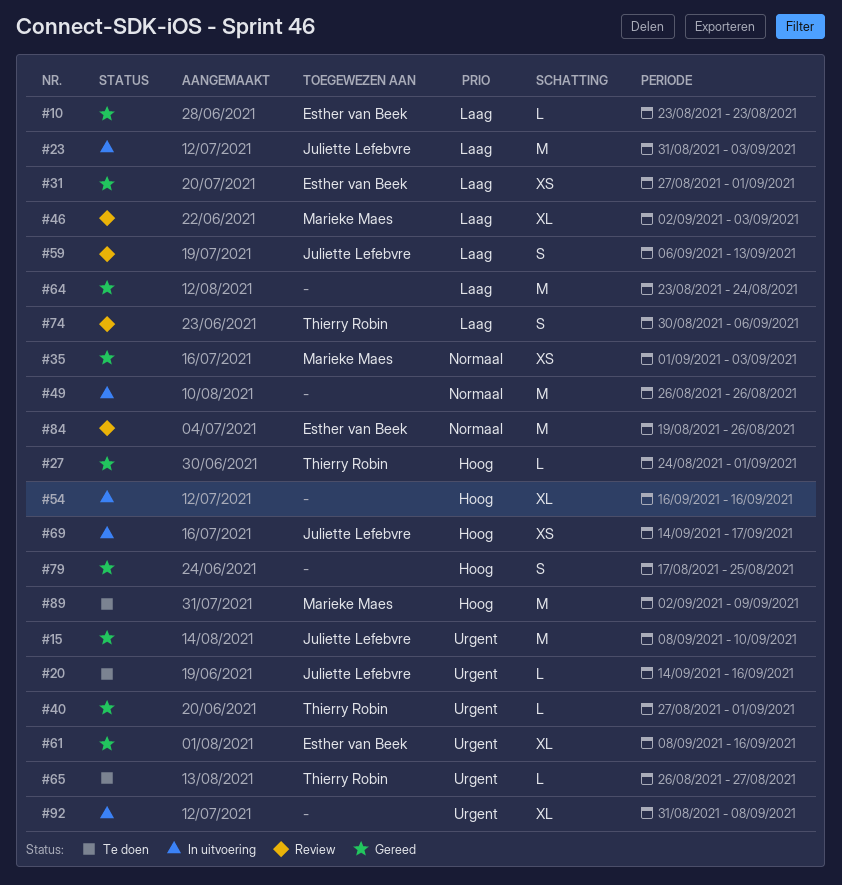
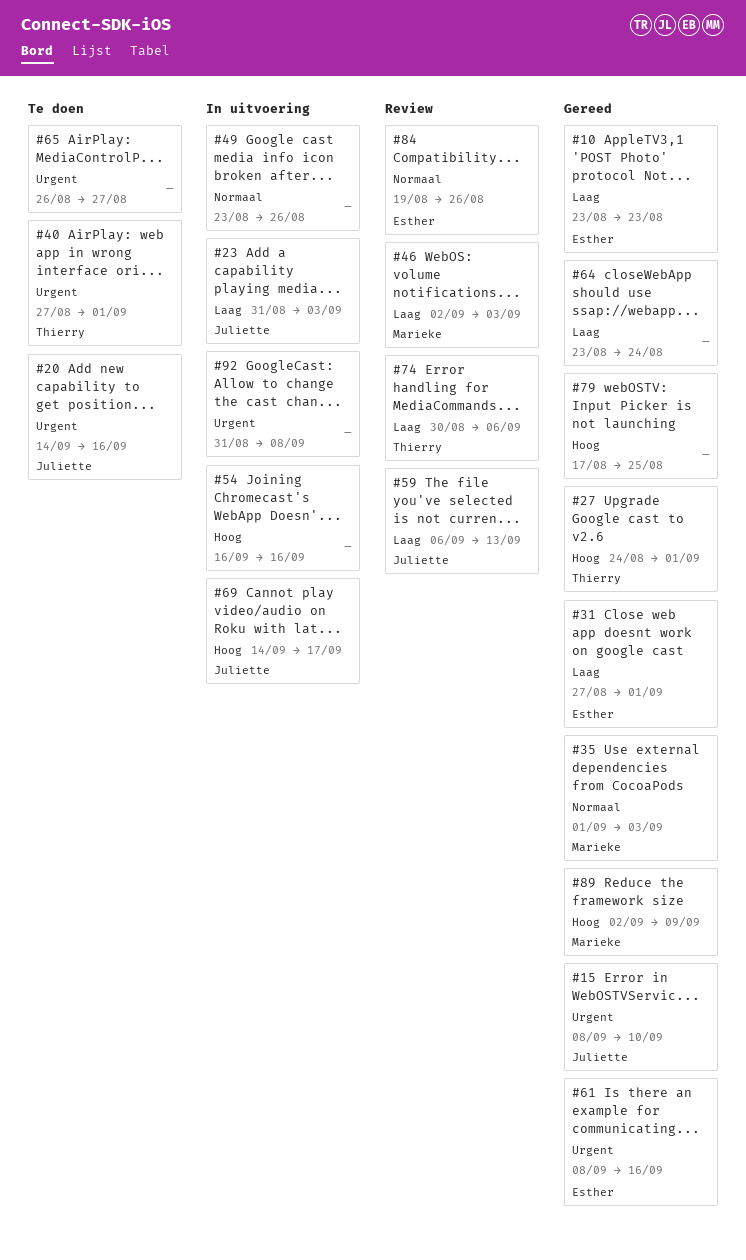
#40, status: Gereed -> Te doen
#49, start: Aug 26 -> Aug 23
#65, owner: Thierry Robin -> none
#89, status: Te doen -> Gereed

